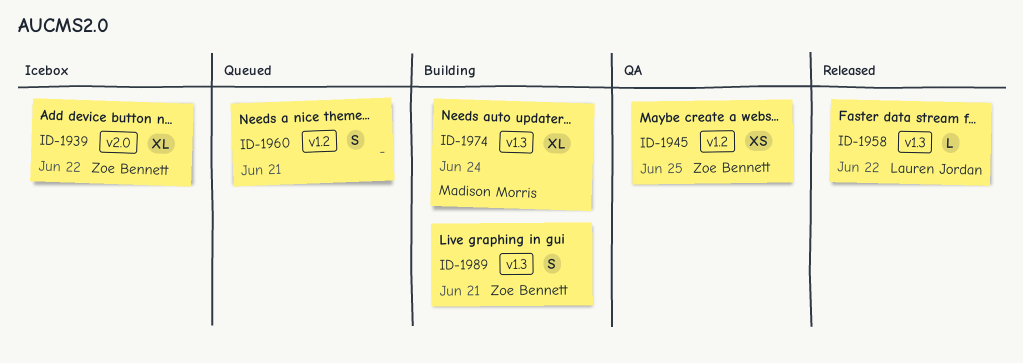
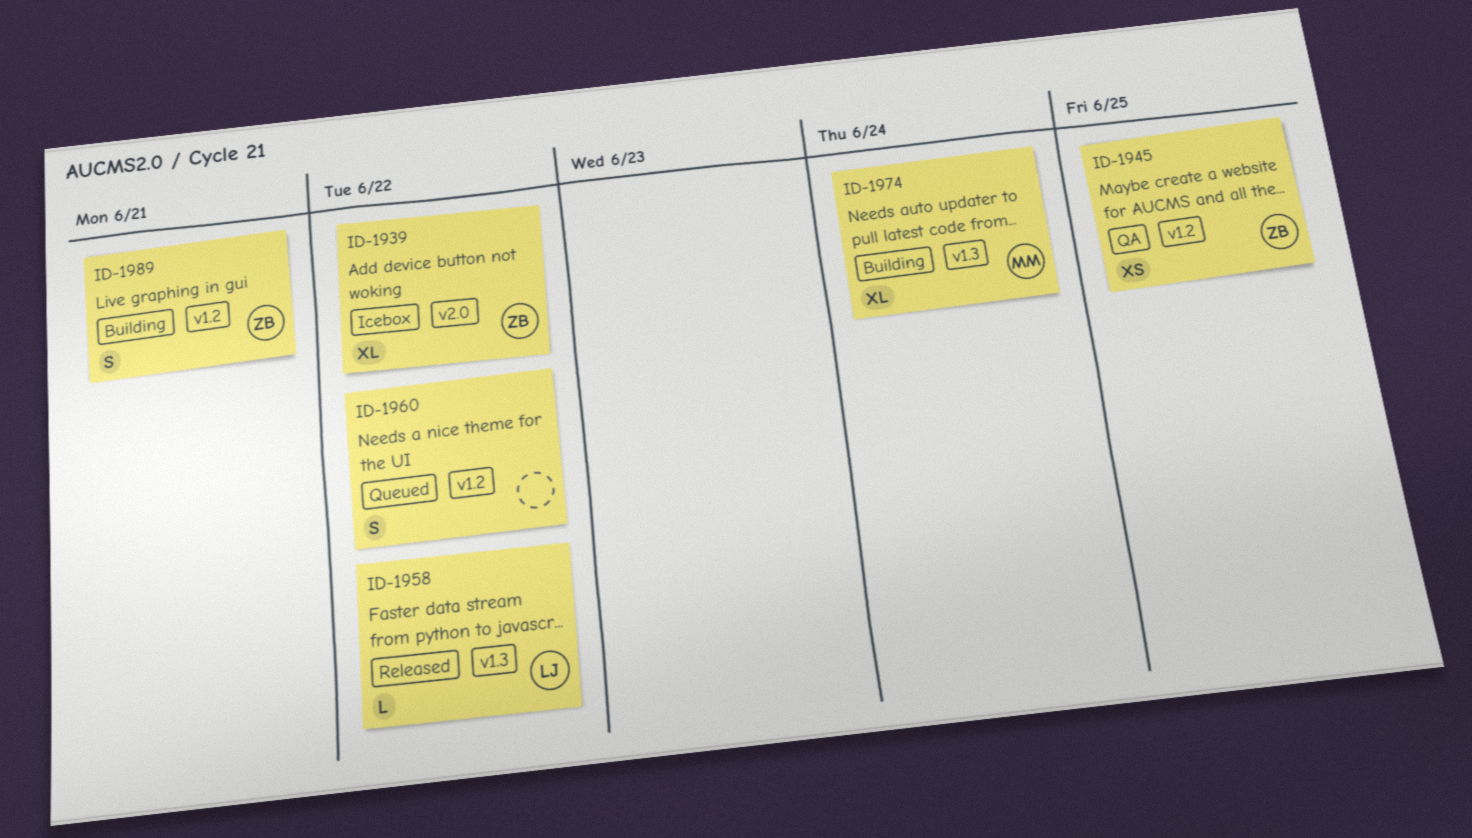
ID-1960, due: Jun 21 -> Jun 22
ID-1989, label: v1.3 -> v1.2

